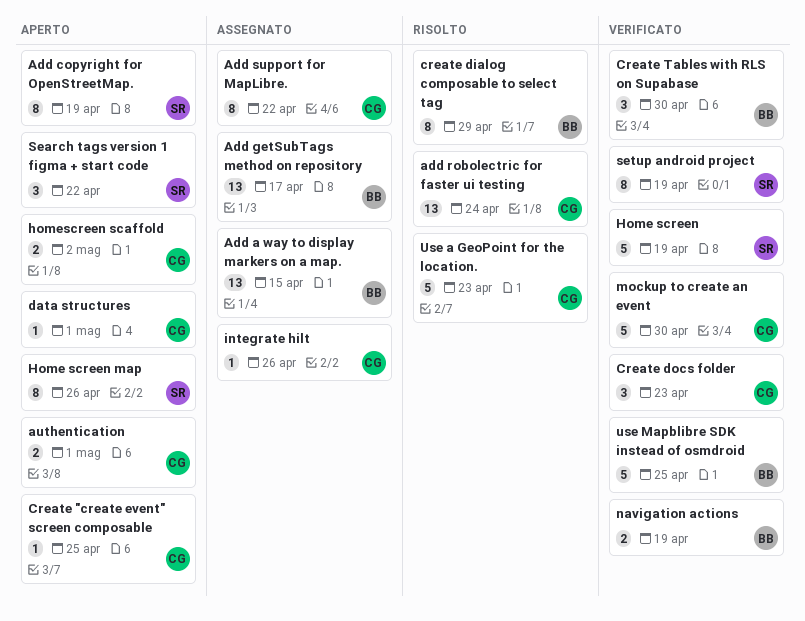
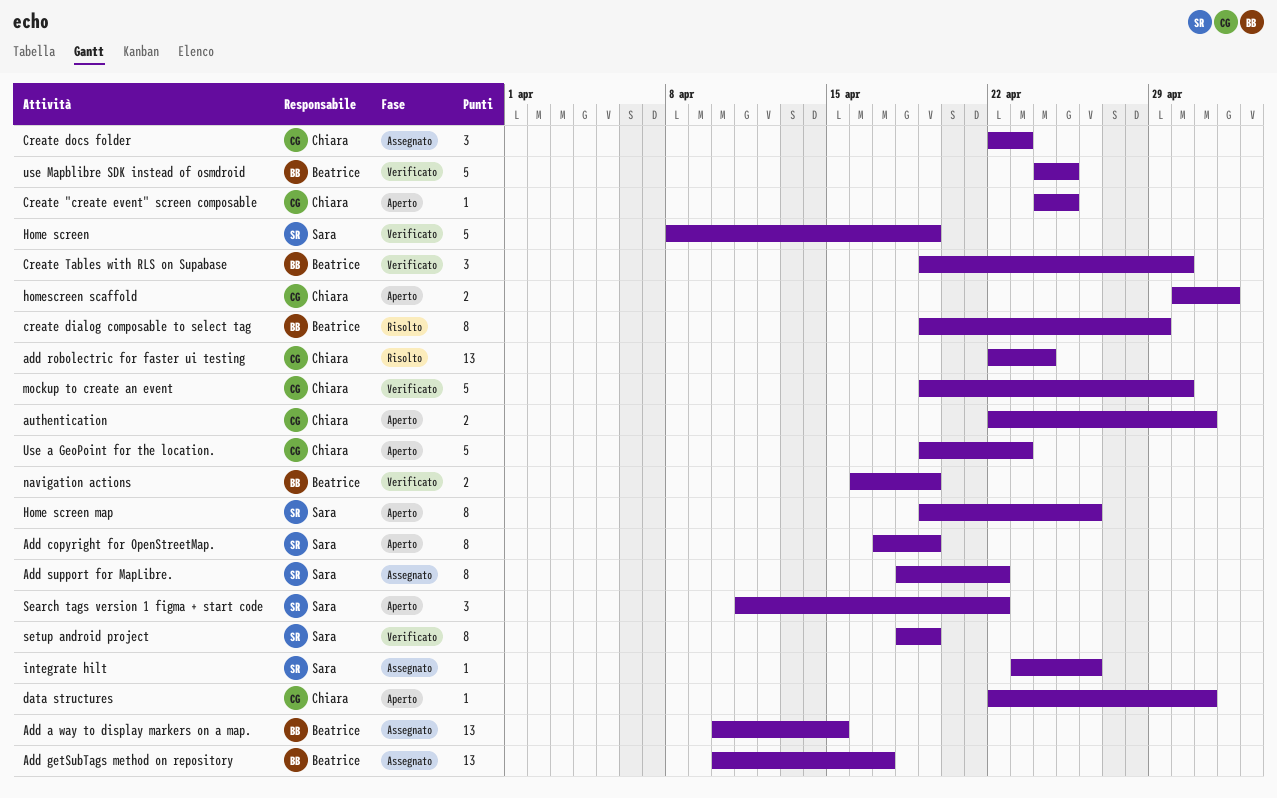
Add support for MapLibre., owner: Chiara -> Sara
Create docs folder, status: Verificato -> Assegnato
integrate hilt, owner: Chiara -> Sara
Use a GeoPoint for the location., status: Risolto -> Aperto

